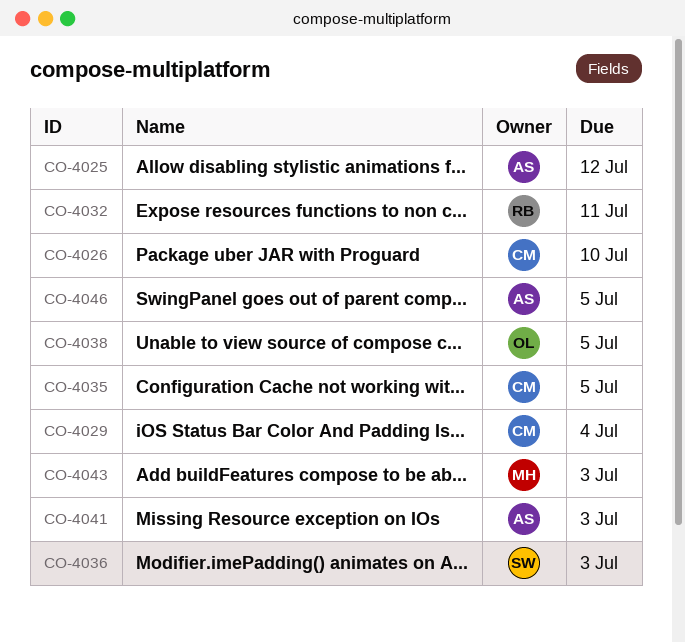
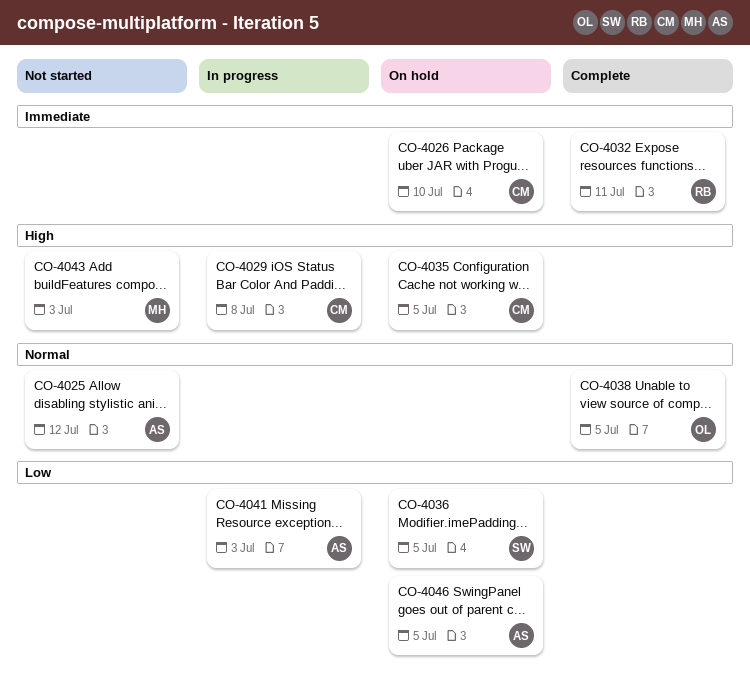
CO-4029, due: Jul 4 -> Jul 8
CO-4036, due: Jul 3 -> Jul 5

